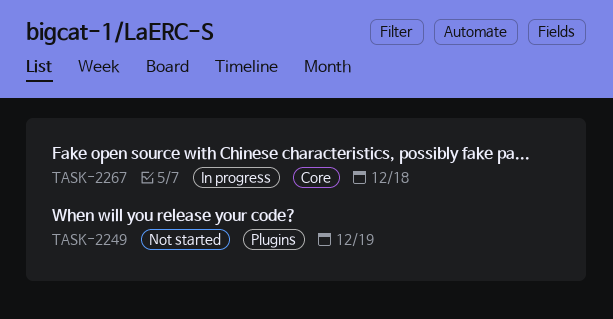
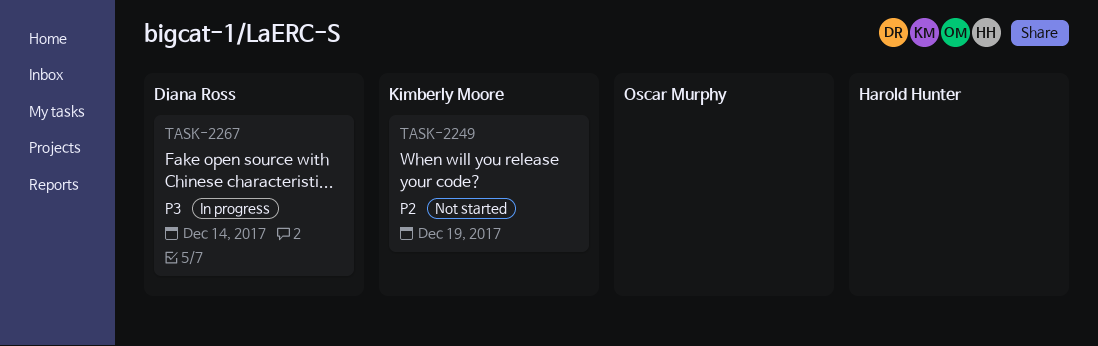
TASK-2267, due: Dec 18 -> Dec 14

